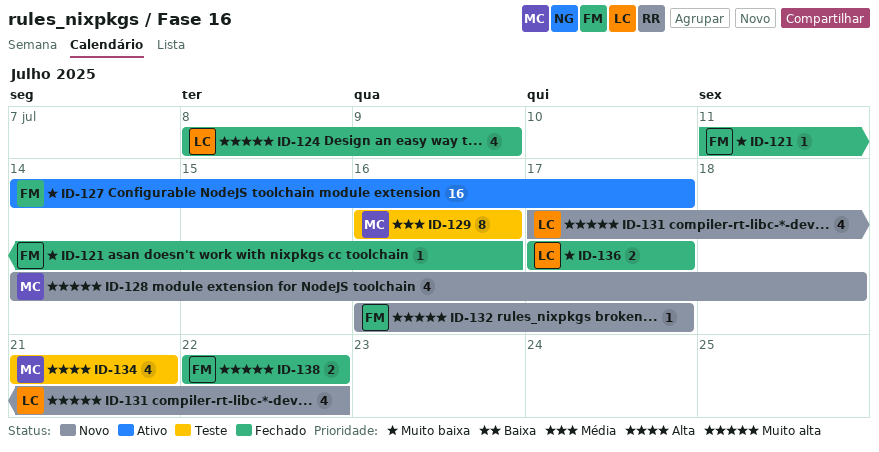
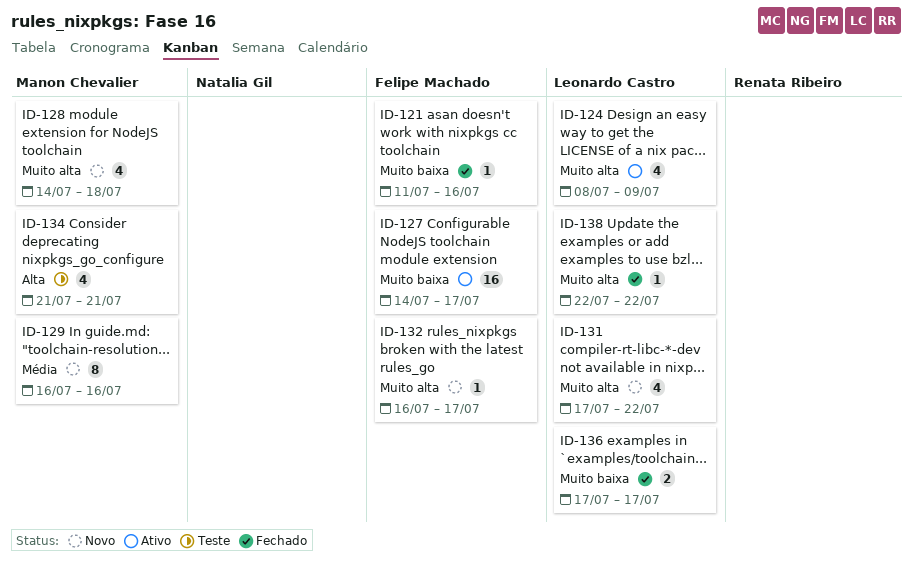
ID-124, status: Fechado -> Ativo
ID-129, status: Teste -> Novo
ID-138, owner: Felipe Machado -> Leonardo Castro
ID-138, estimate: 2 -> 1

